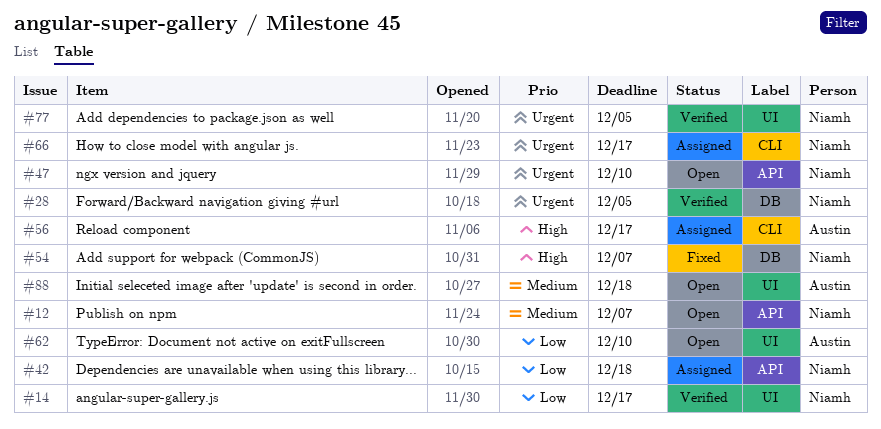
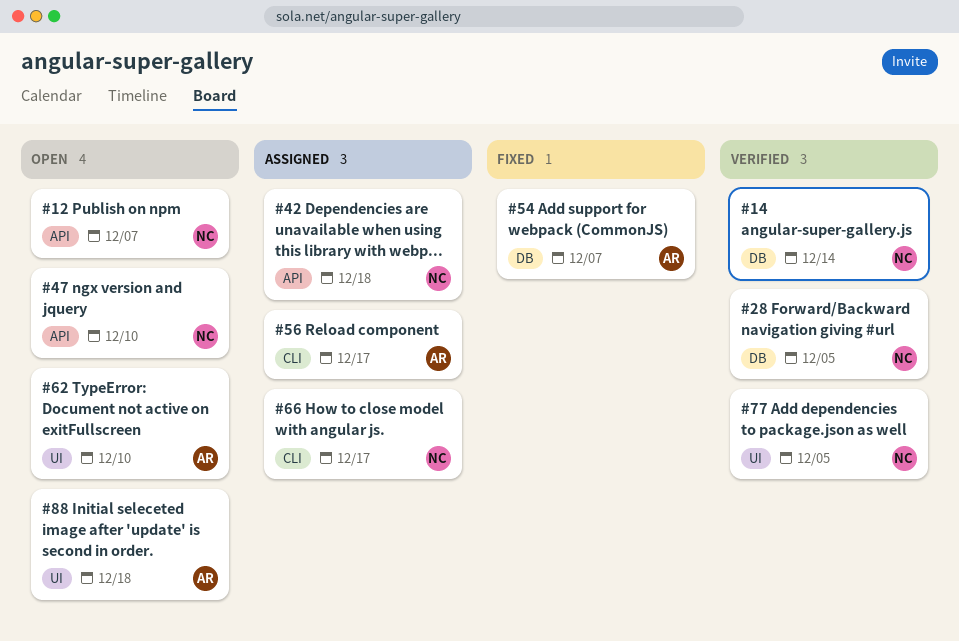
#14, label: UI -> DB
#14, due: Dec 17 -> Dec 14
#54, owner: Niamh -> Austin

